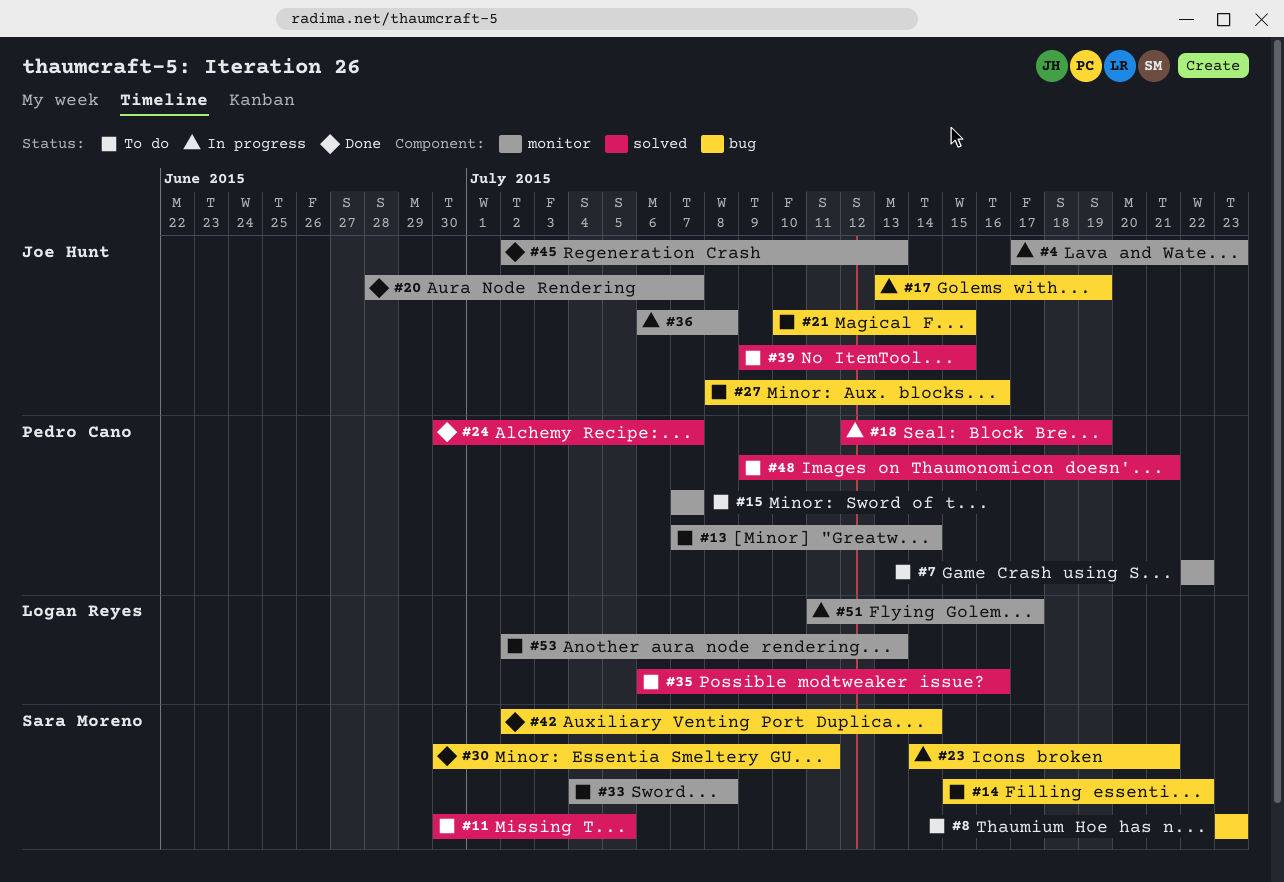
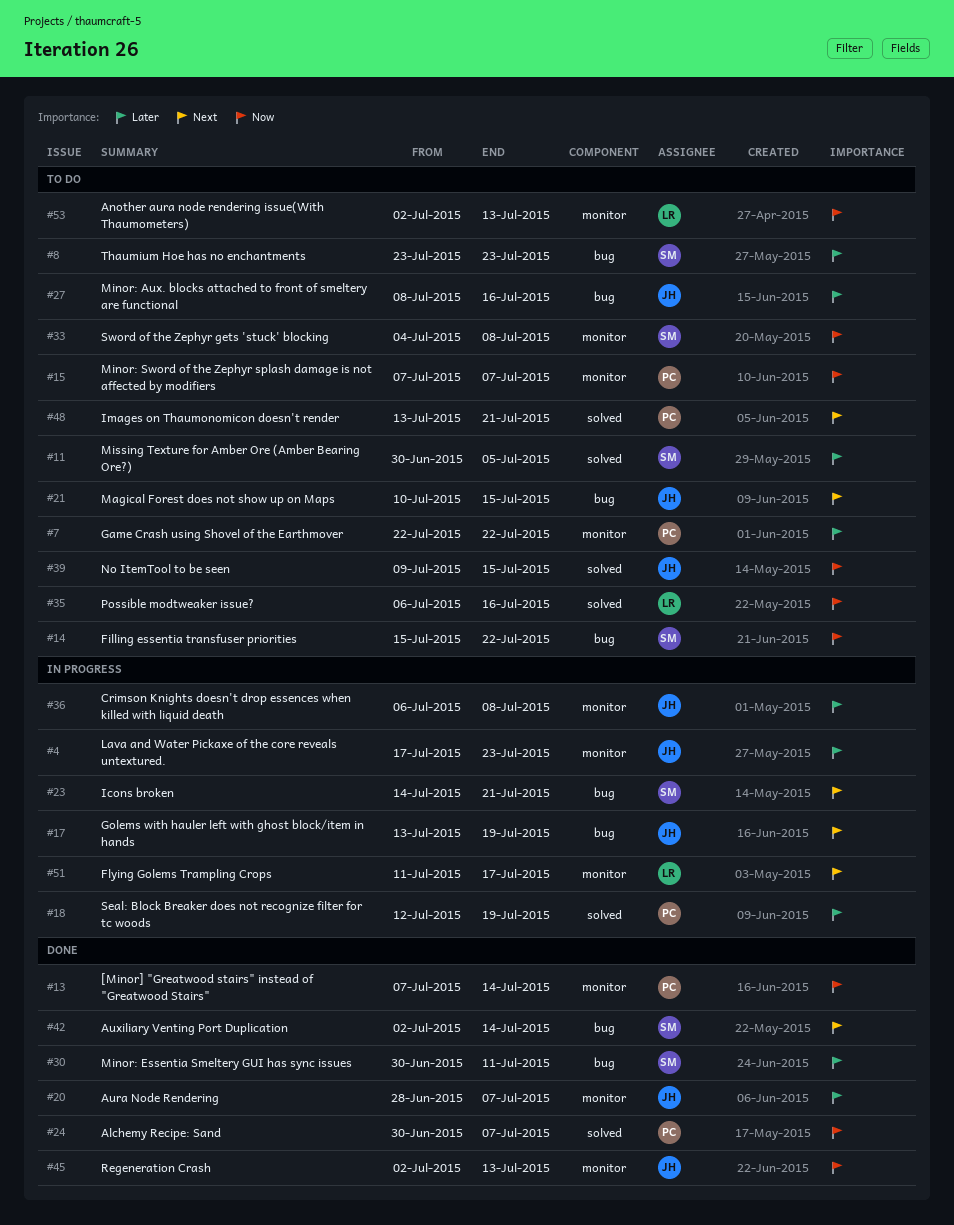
#13, status: To do -> Done
#48, start: Jul 9 -> Jul 13

